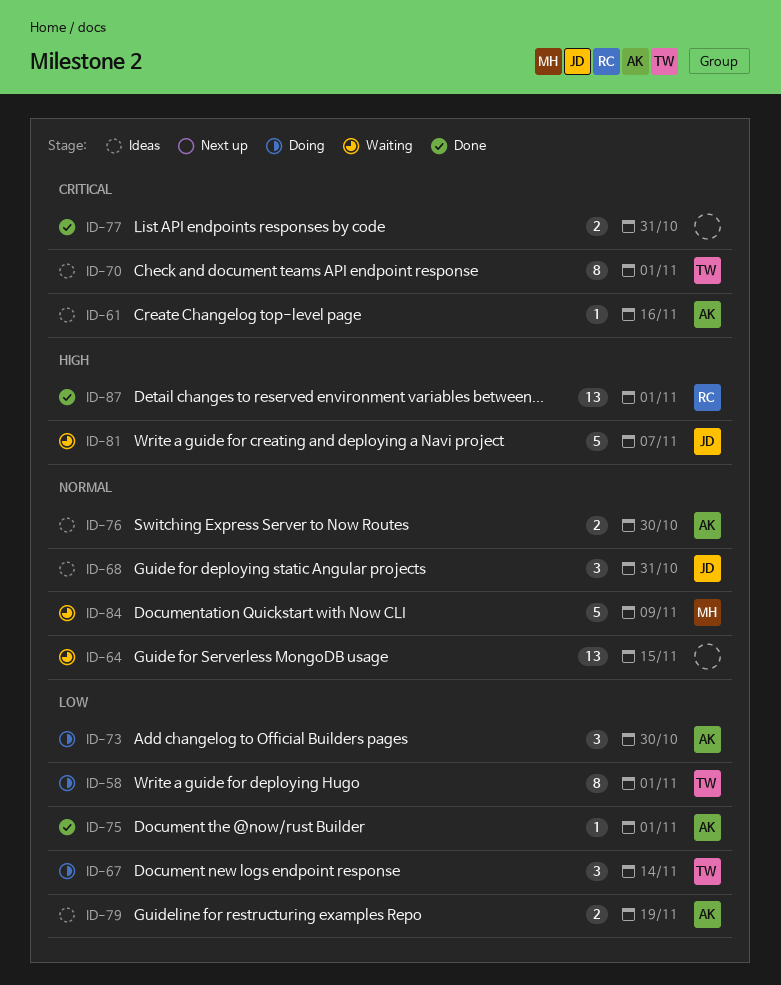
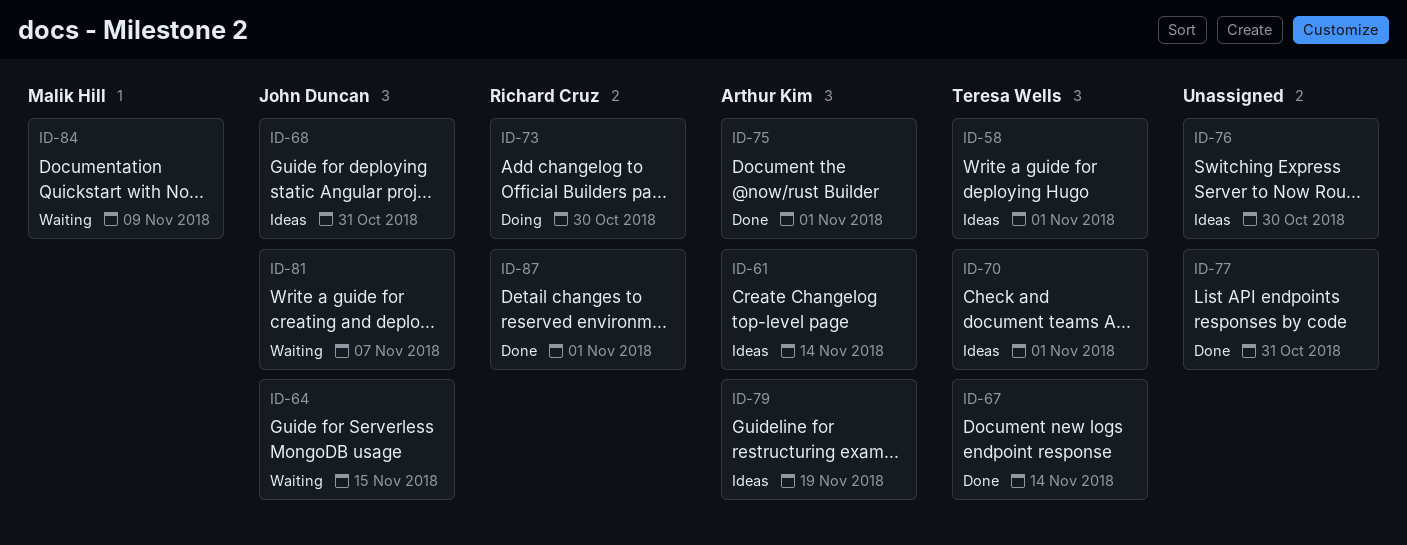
ID-58, status: Doing -> Ideas
ID-61, due: Nov 16 -> Nov 14
ID-64, owner: none -> John Duncan
ID-67, status: Doing -> Done
ID-73, owner: Arthur Kim -> Richard Cruz
ID-76, owner: Arthur Kim -> none

